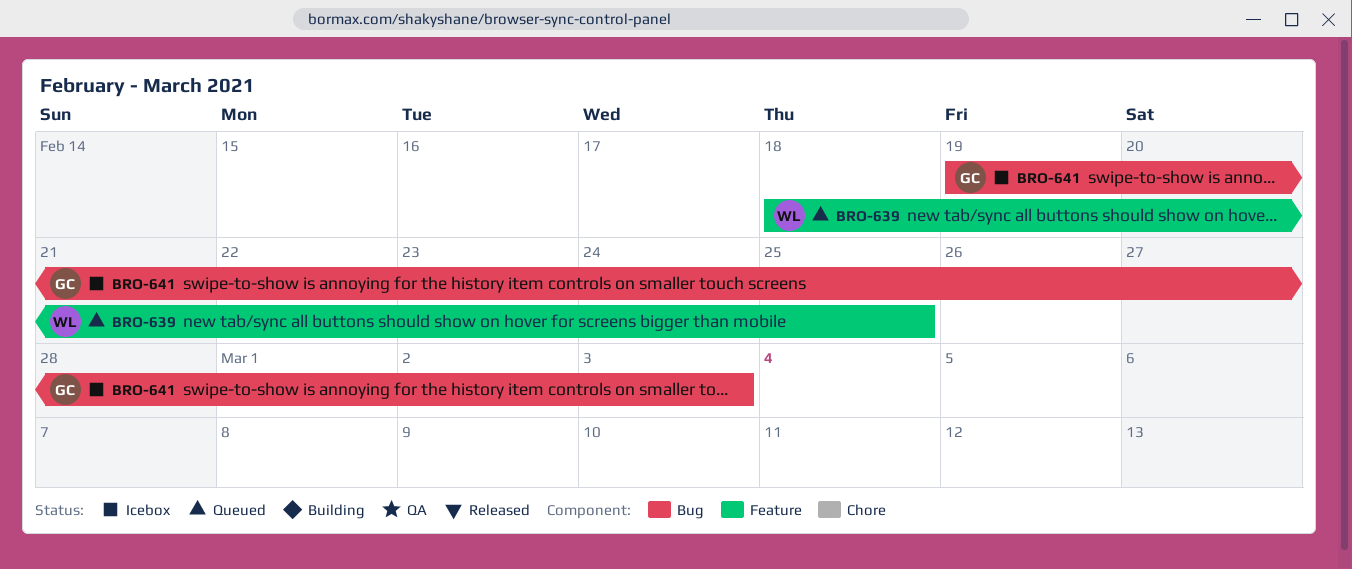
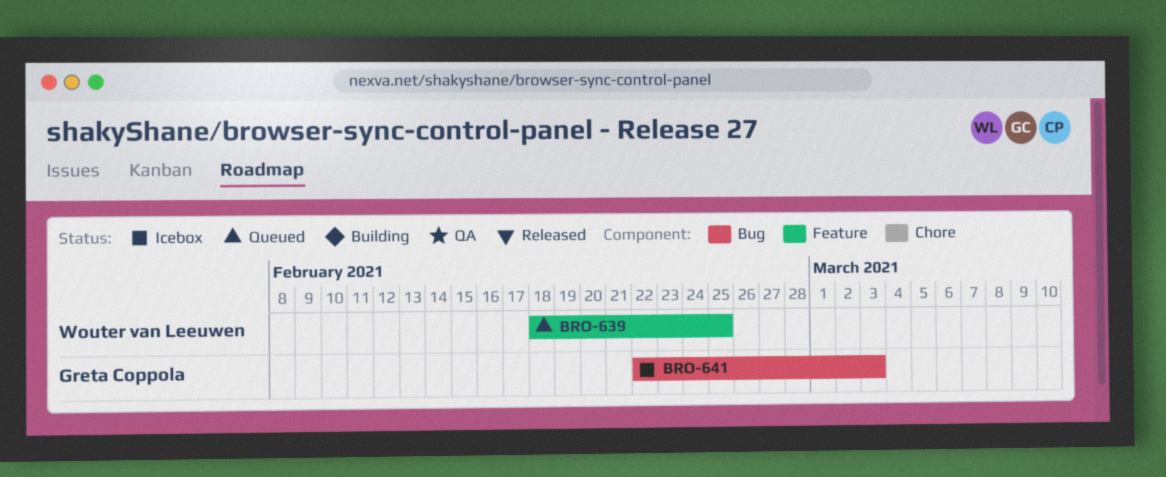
BRO-641, start: Feb 19 -> Feb 22

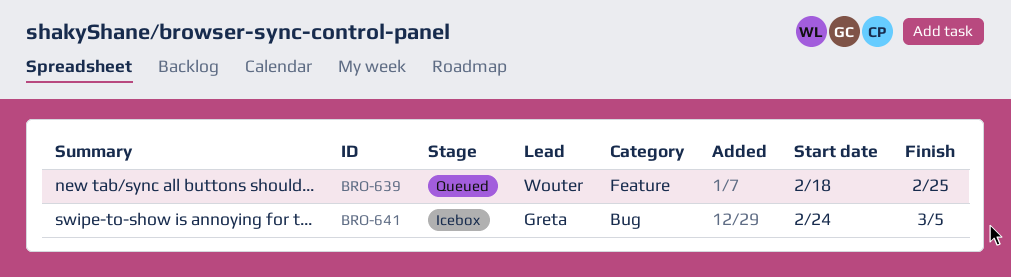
BRO-641, start: Feb 22 -> Feb 24
BRO-641, due: Mar 3 -> Mar 5

